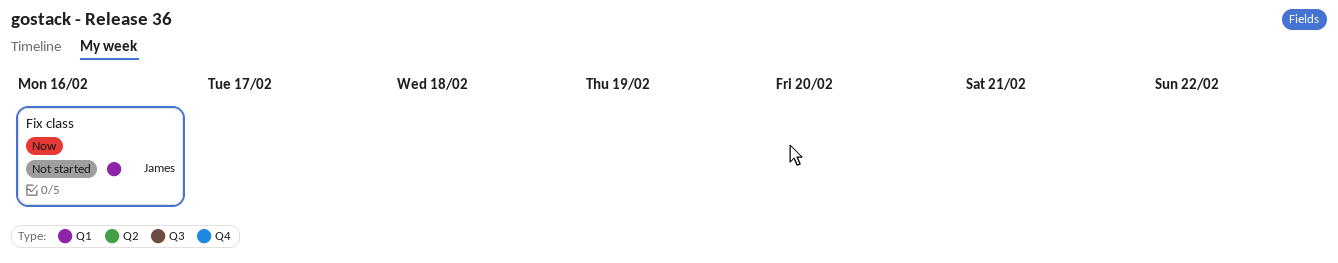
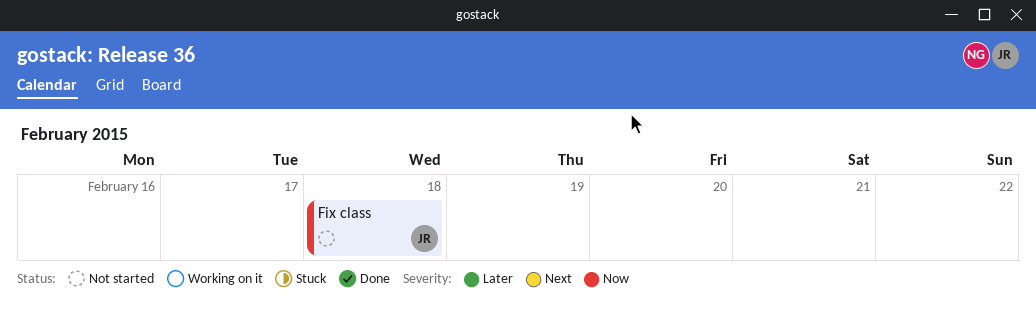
Fix class, due: Feb 16 -> Feb 18

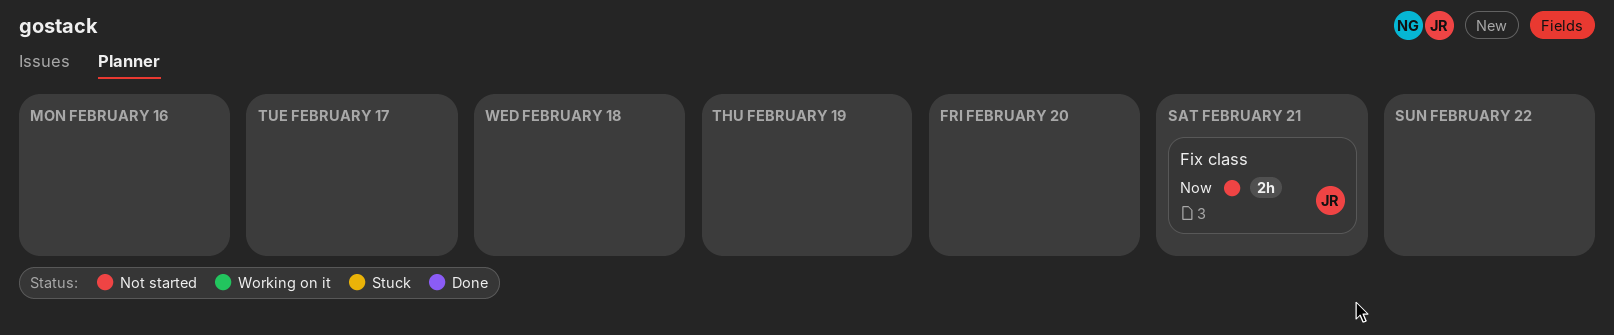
Fix class, due: Feb 18 -> Feb 21

